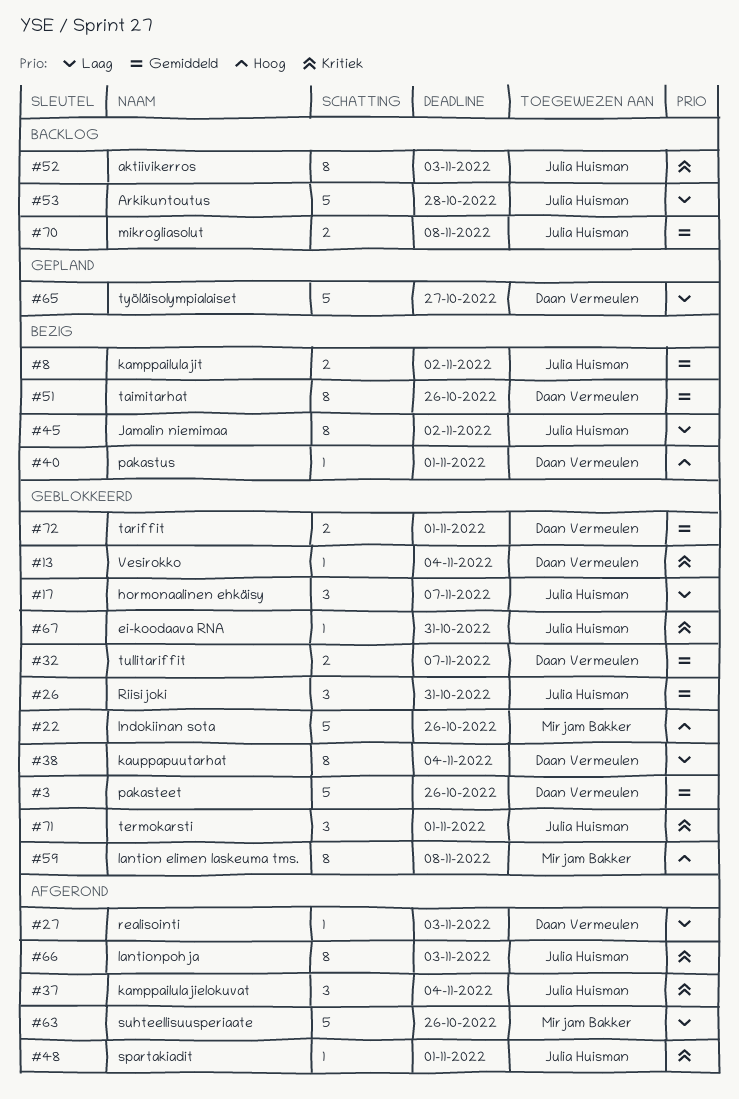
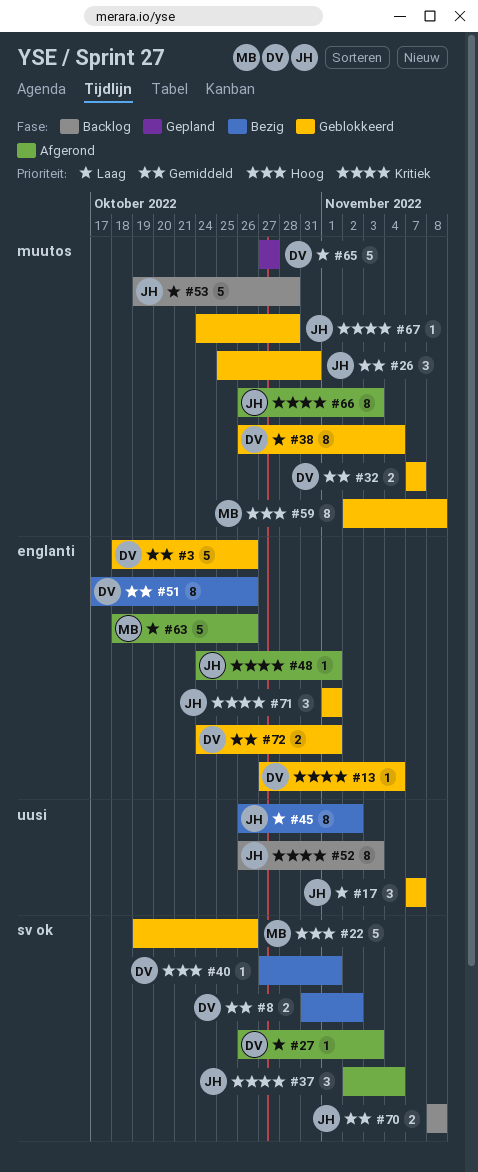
#8, owner: Julia Huisman -> Daan Vermeulen
#67, due: Oct 31 -> Oct 28

